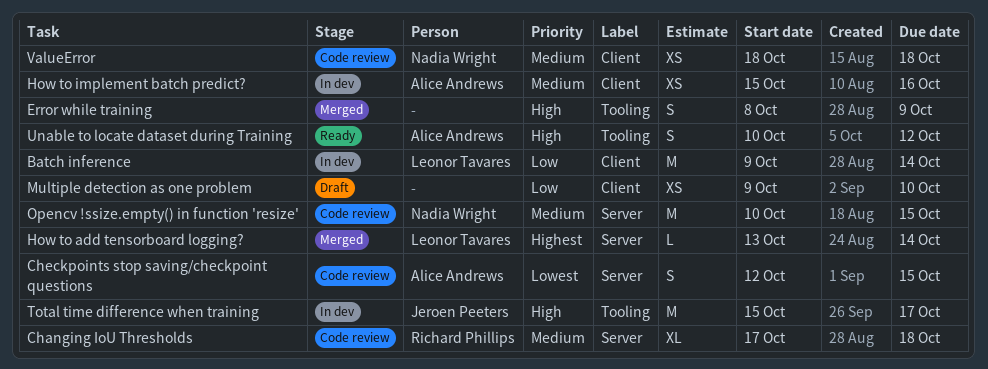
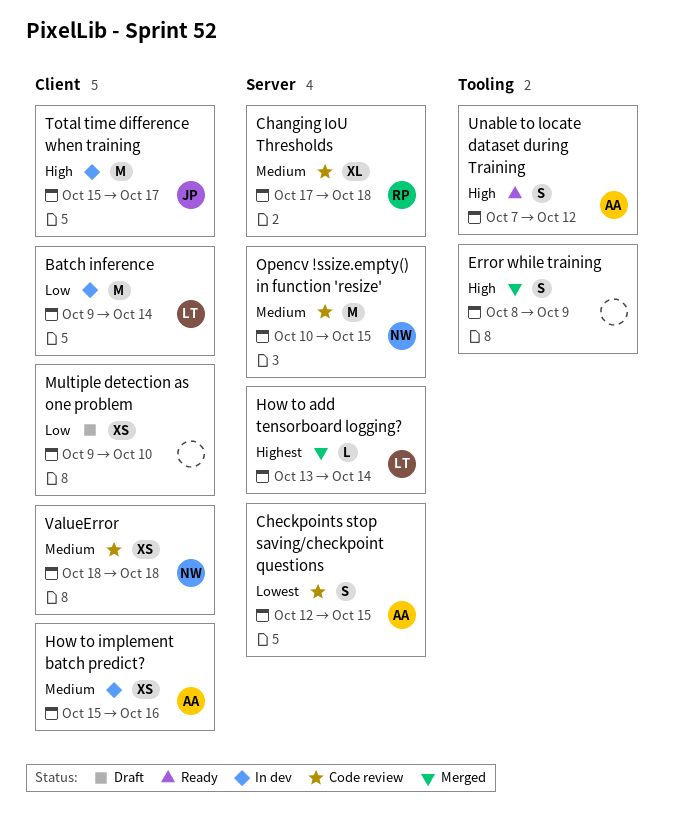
Total time difference when training, label: Tooling -> Client
Unable to locate dataset during Training, start: Oct 10 -> Oct 7

